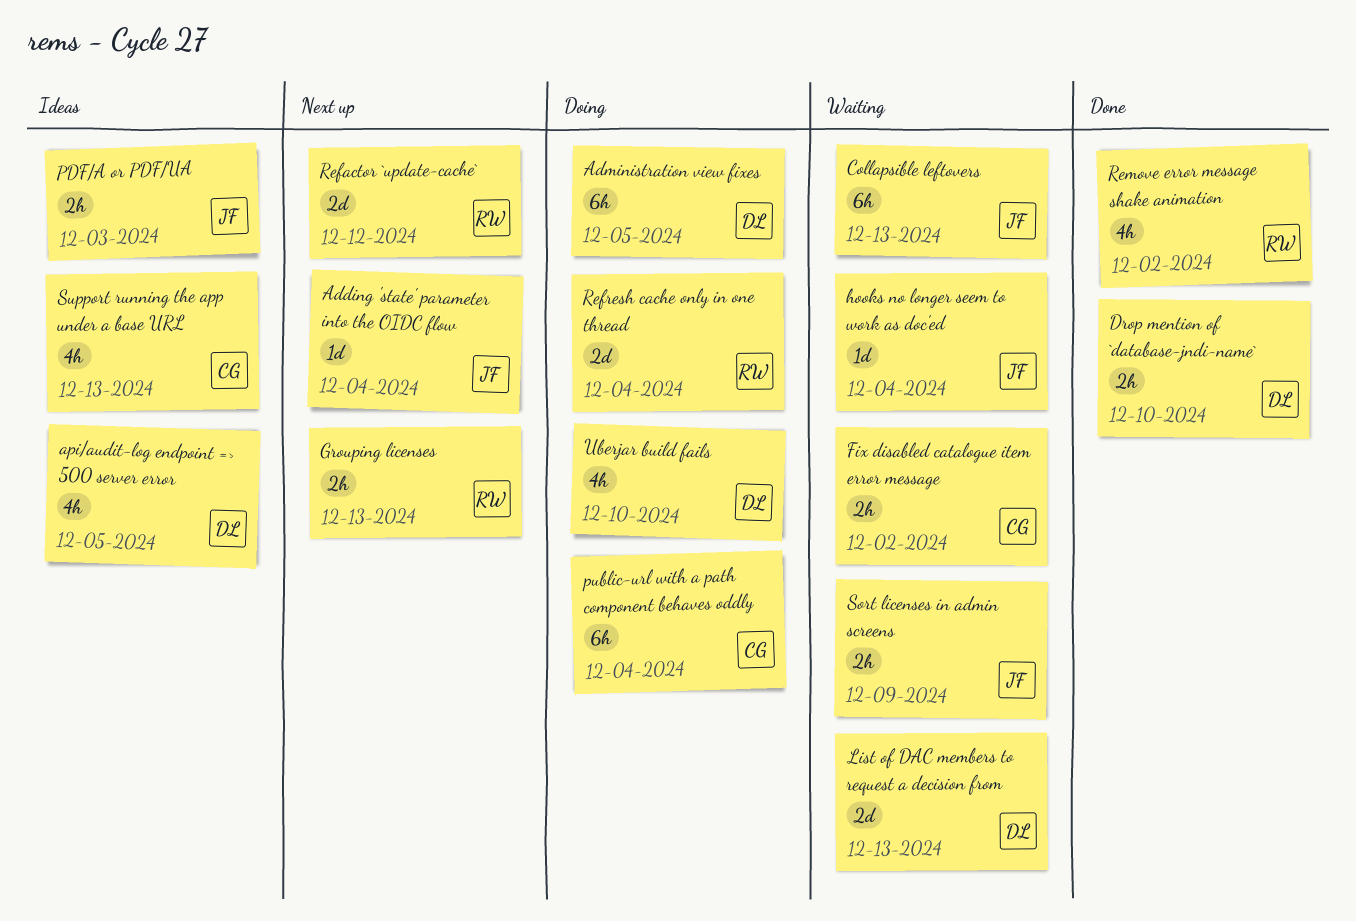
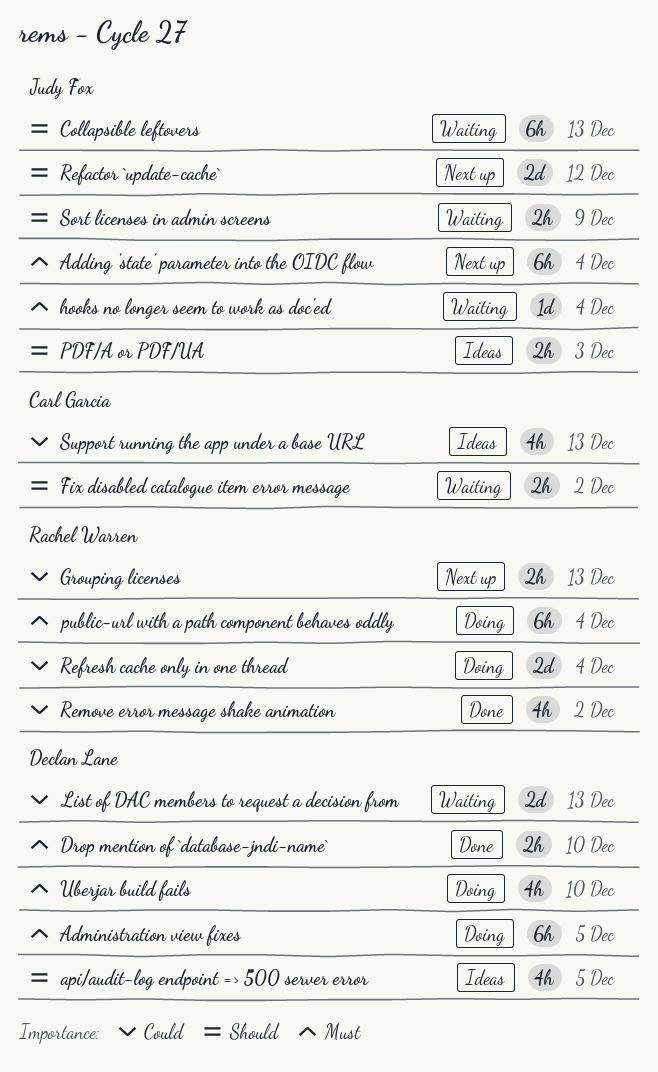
Adding 'state' parameter into the OIDC flow, estimate: 1d -> 6h
public-url with a path component behaves oddly, owner: Carl Garcia -> Rachel Warren
Refactor `update-cache`, owner: Rachel Warren -> Judy Fox

